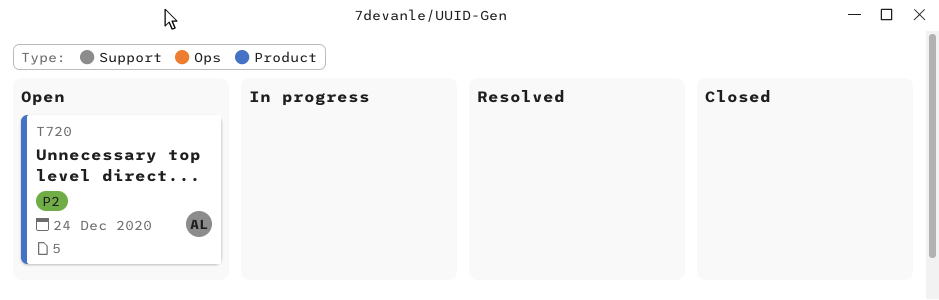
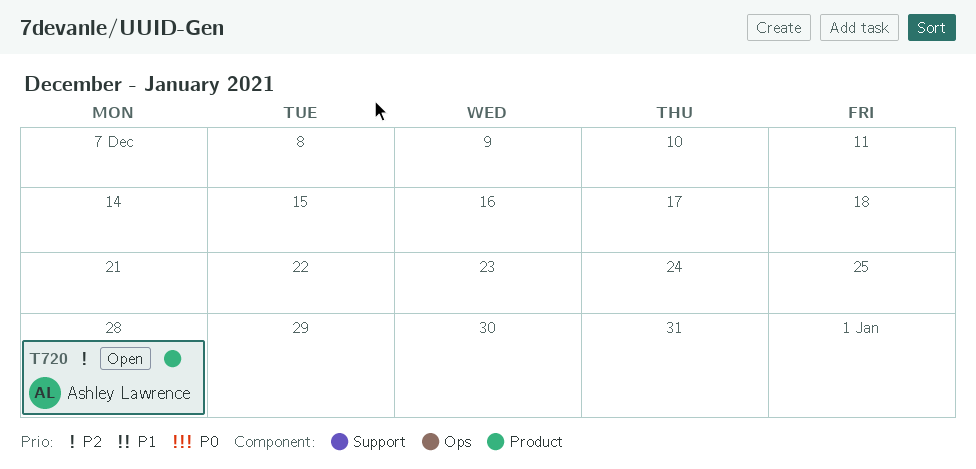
T720, due: Dec 24 -> Dec 28

